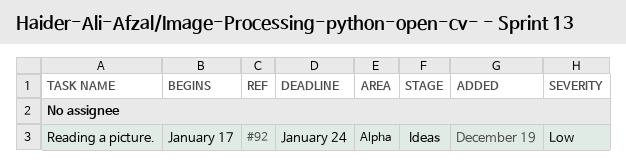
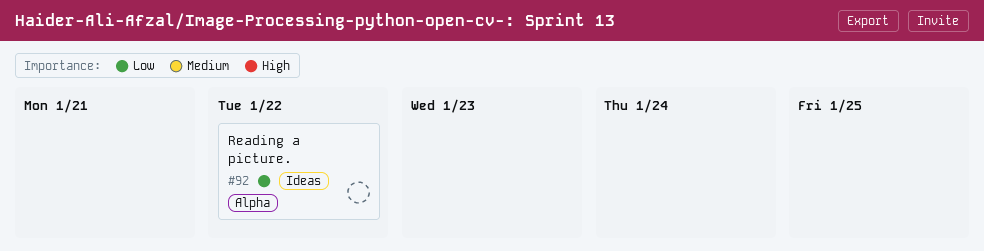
#92, due: Jan 24 -> Jan 22

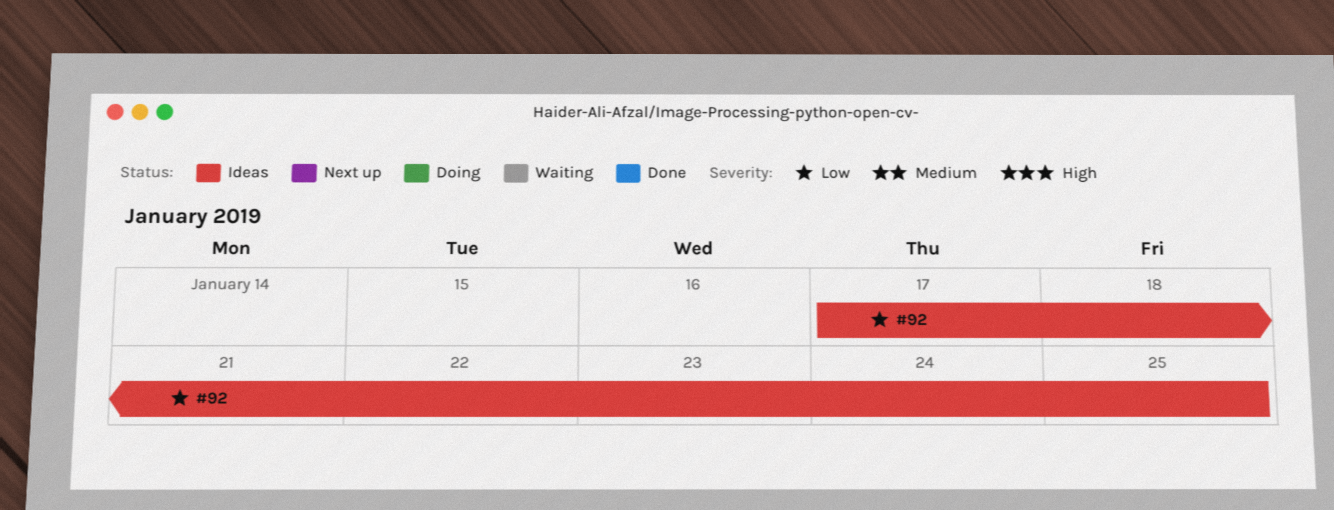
#92, due: Jan 22 -> Jan 25

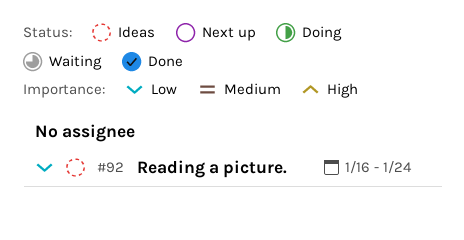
#92, start: Jan 17 -> Jan 16
#92, due: Jan 25 -> Jan 24

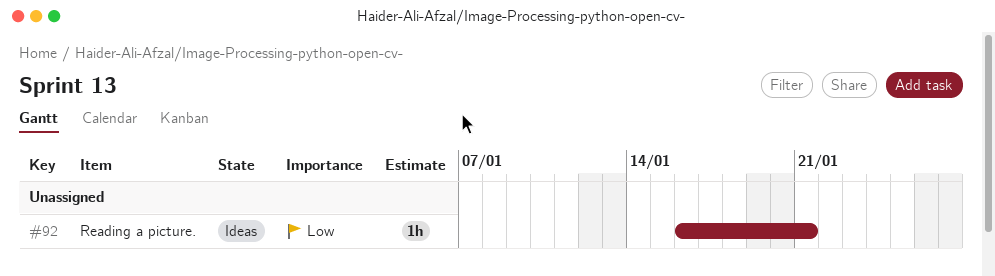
#92, due: Jan 24 -> Jan 21

